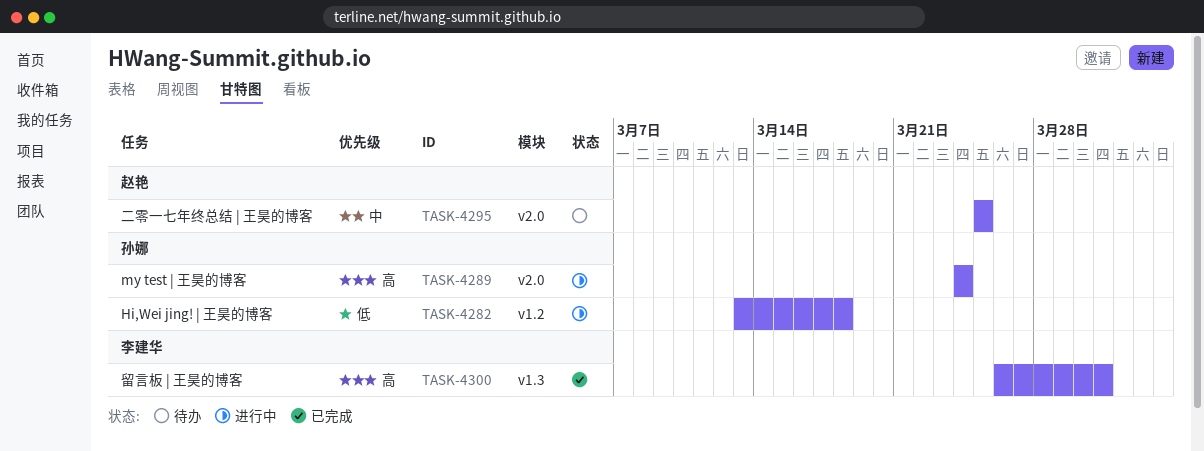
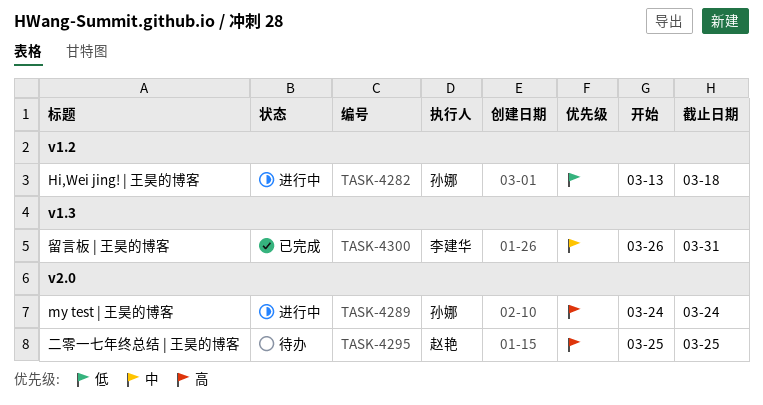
TASK-4295, priority: 中 -> 高
TASK-4300, priority: 高 -> 中

